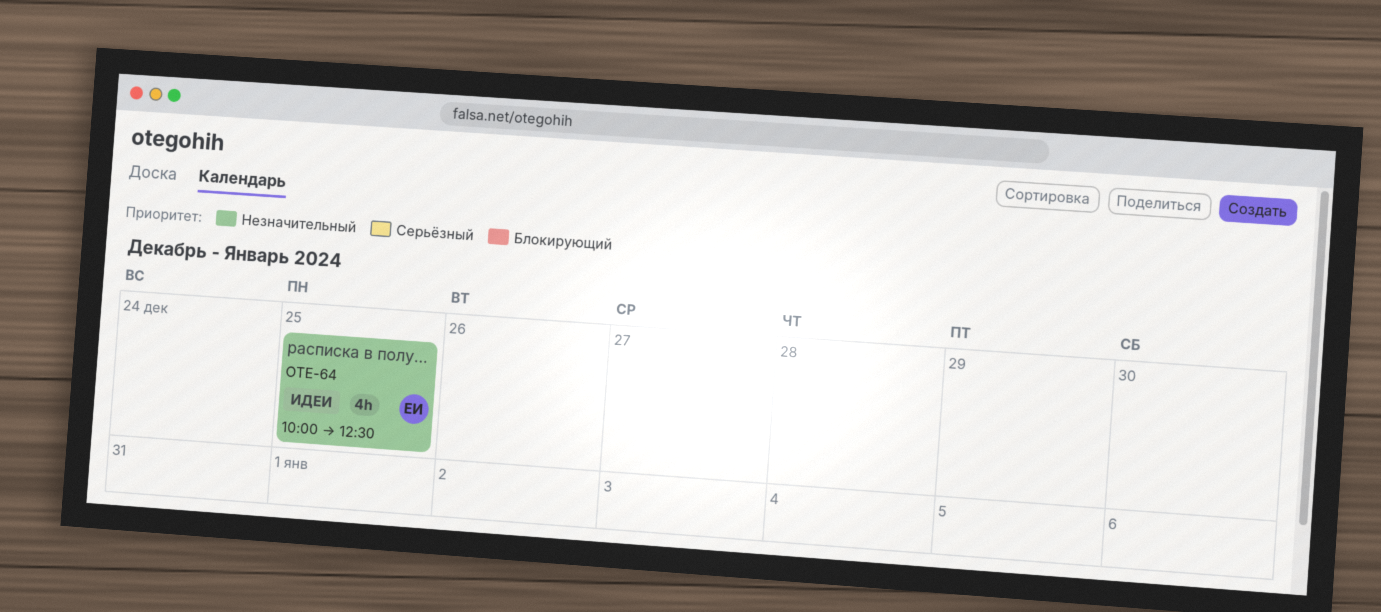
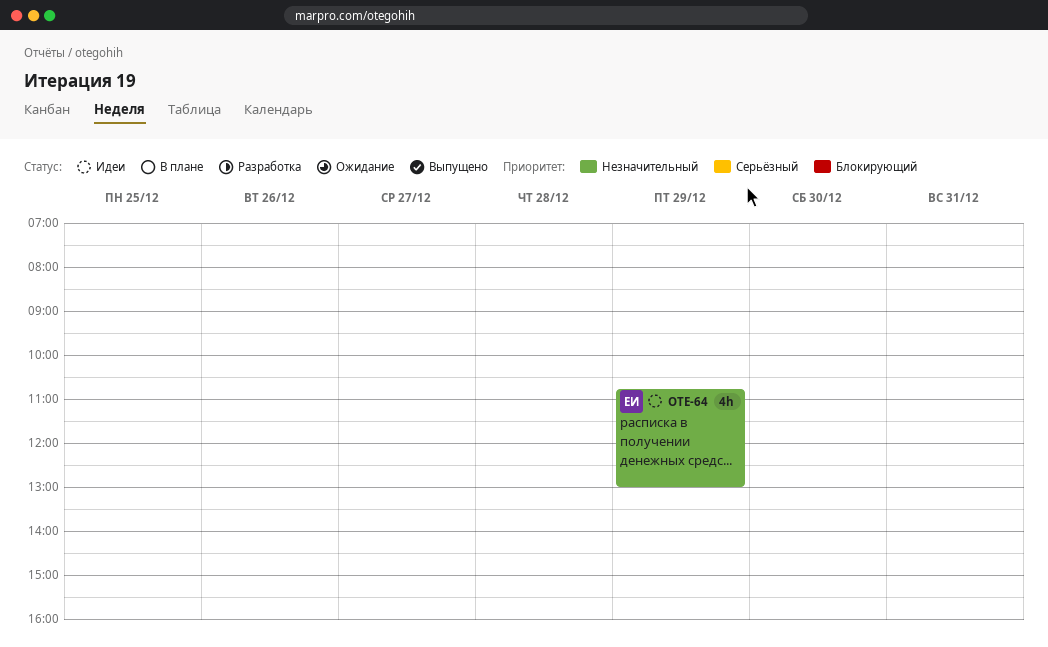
OTE-64, day: Dec 25 -> Dec 29
OTE-64, begins: 10:00 -> 10:45
OTE-64, ends: 12:30 -> 13:00

